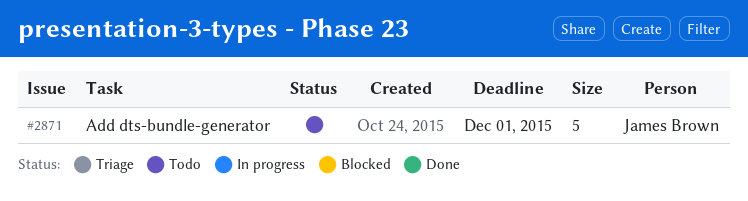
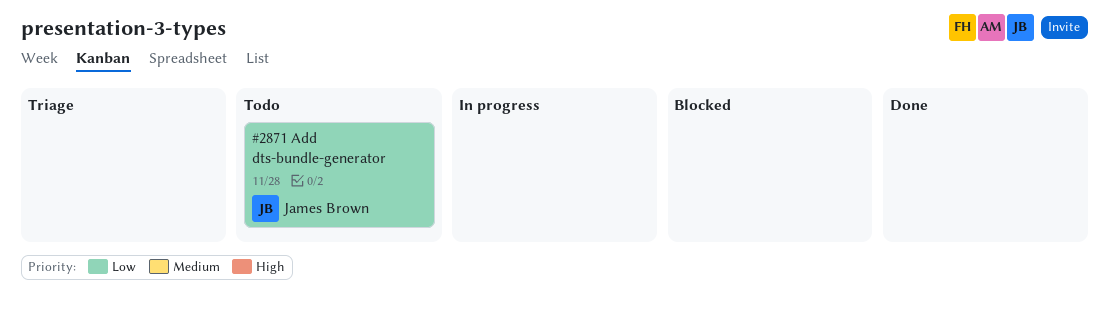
#2871, due: Dec 1 -> Nov 28

